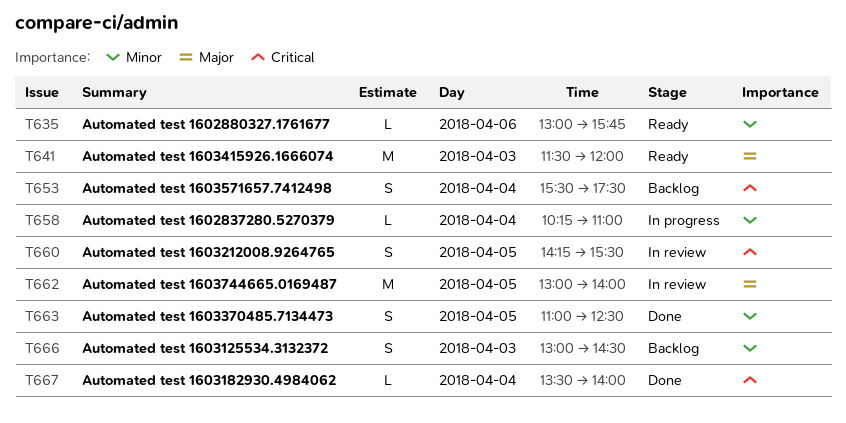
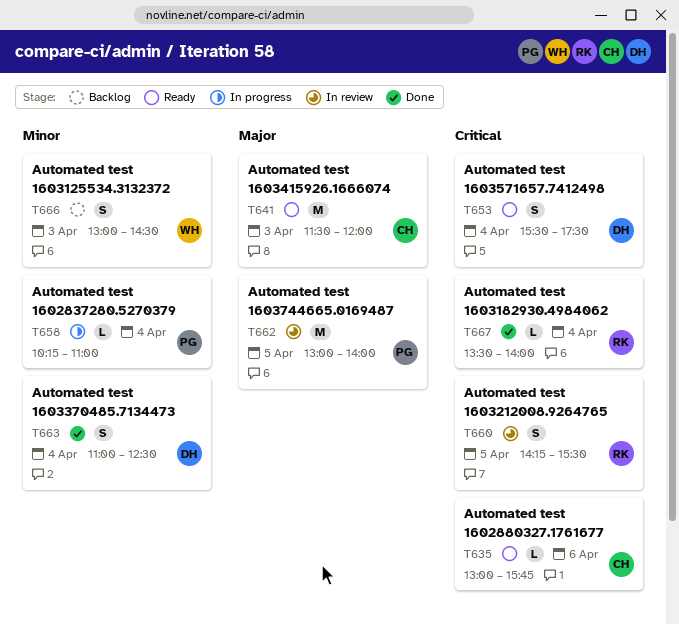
T635, priority: Minor -> Critical
T653, status: Backlog -> Ready
T663, day: Apr 5 -> Apr 4

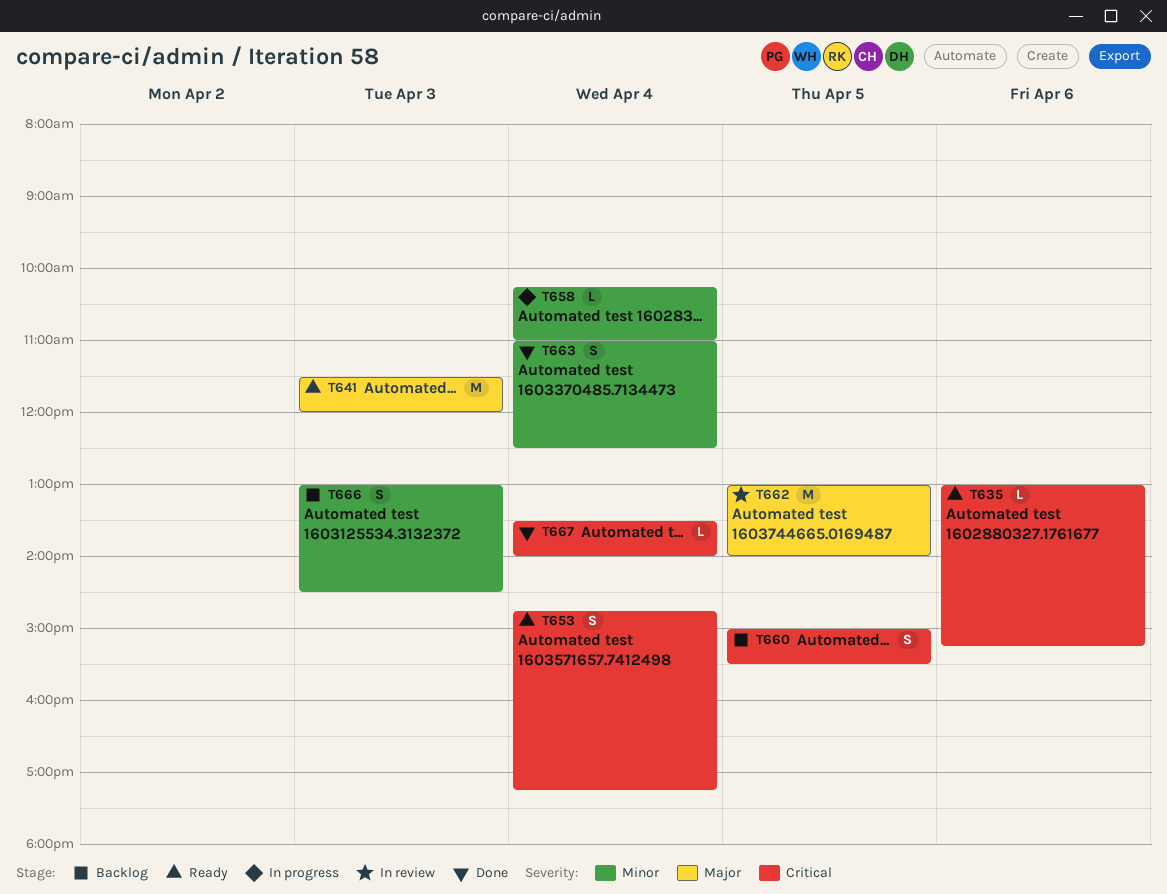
T635, ends: 15:45 -> 15:15
T653, begins: 15:30 -> 14:45
T653, ends: 17:30 -> 17:15
T660, status: In review -> Backlog
T660, begins: 14:15 -> 15:00

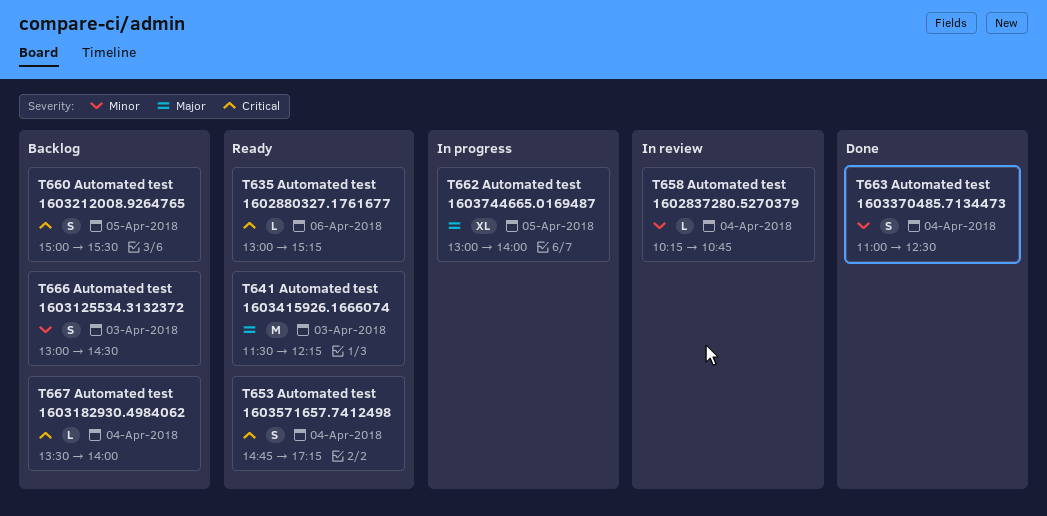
T641, ends: 12:00 -> 12:15
T658, status: In progress -> In review
T658, ends: 11:00 -> 10:45
T662, status: In review -> In progress
T662, estimate: M -> XL
T667, status: Done -> Backlog

